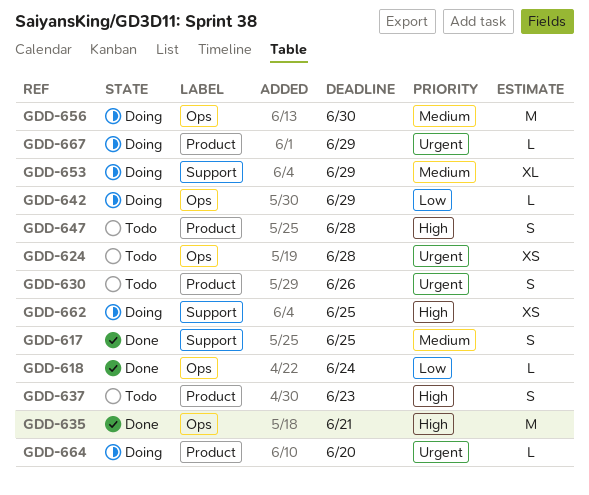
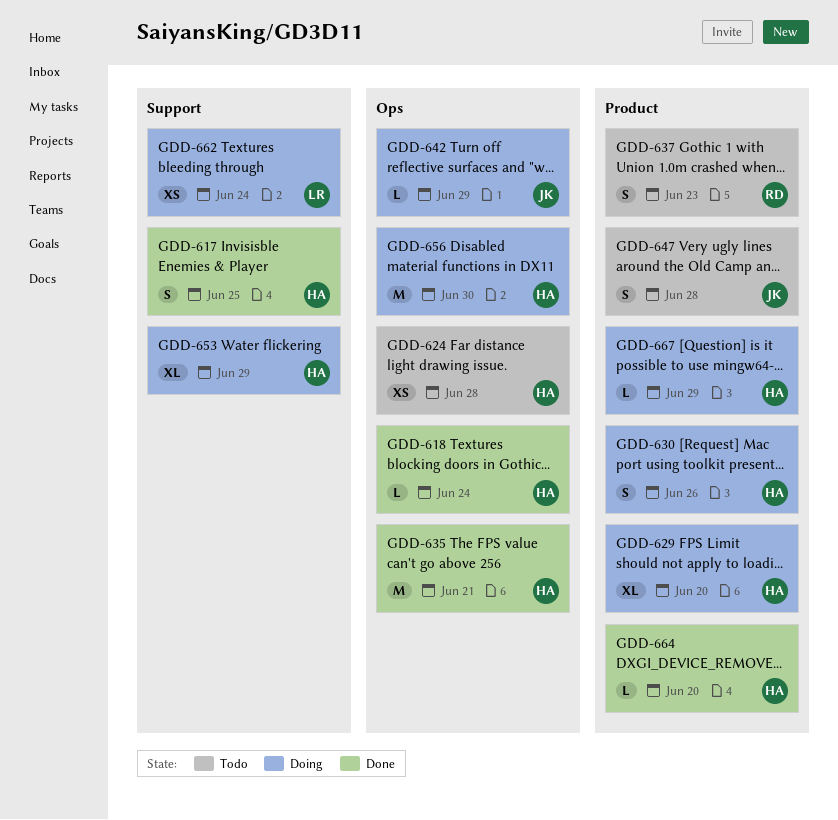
GDD-629: none -> present
GDD-630, status: Todo -> Doing
GDD-662, due: Jun 25 -> Jun 24
GDD-664, status: Doing -> Done

